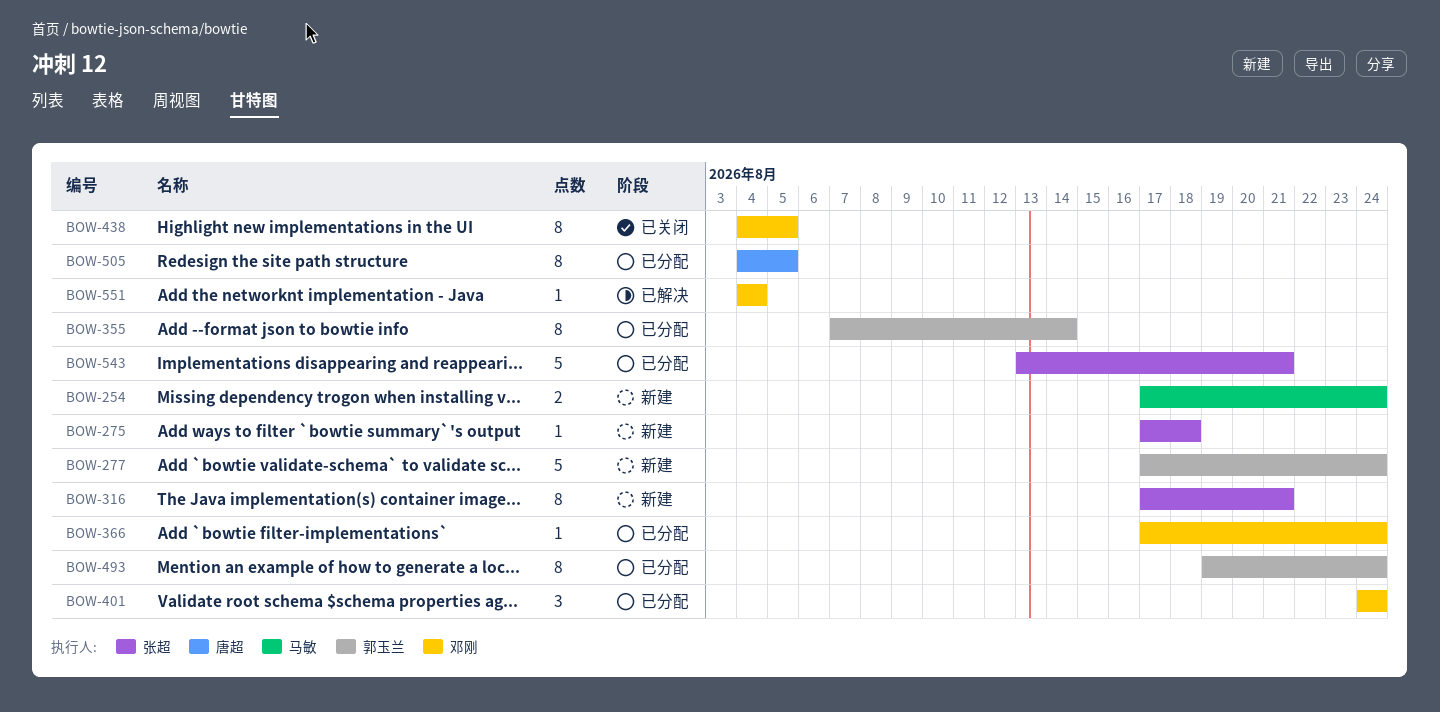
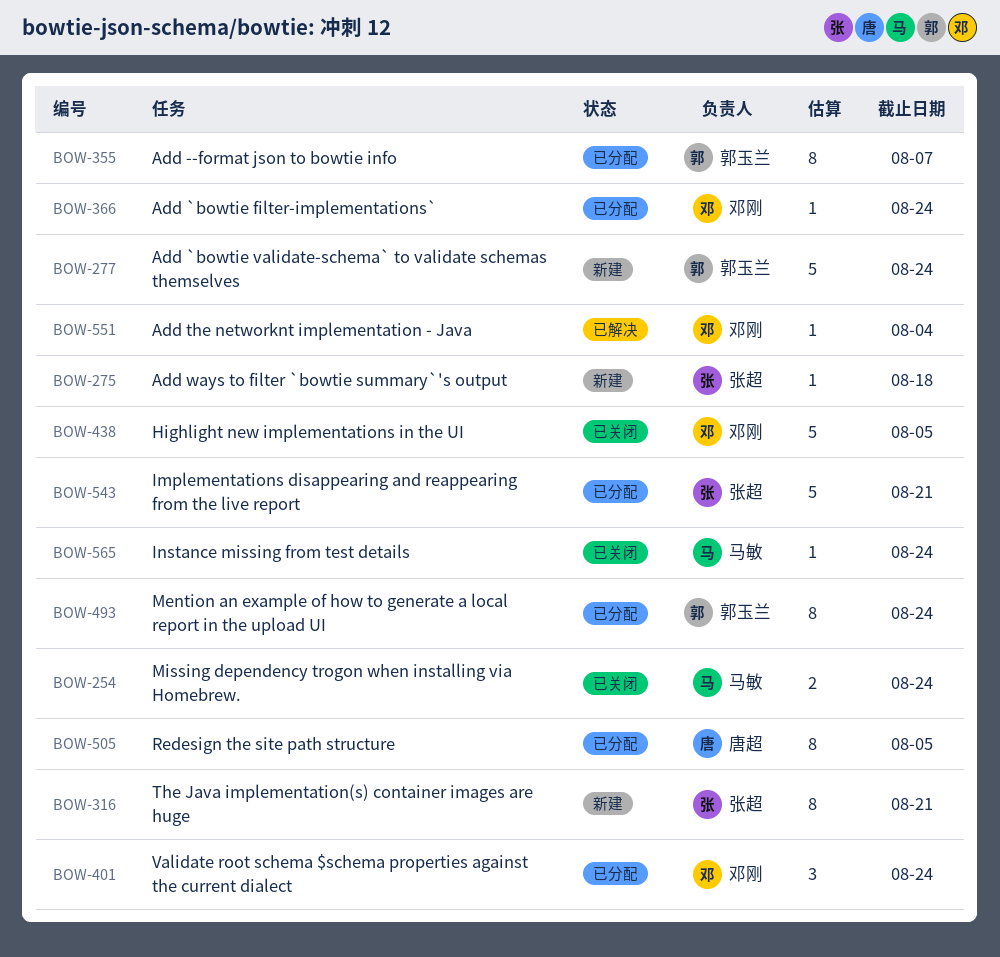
BOW-254, status: 新建 -> 已关闭
BOW-355, due: Aug 14 -> Aug 7
BOW-438, estimate: 8 -> 5
BOW-565: none -> present

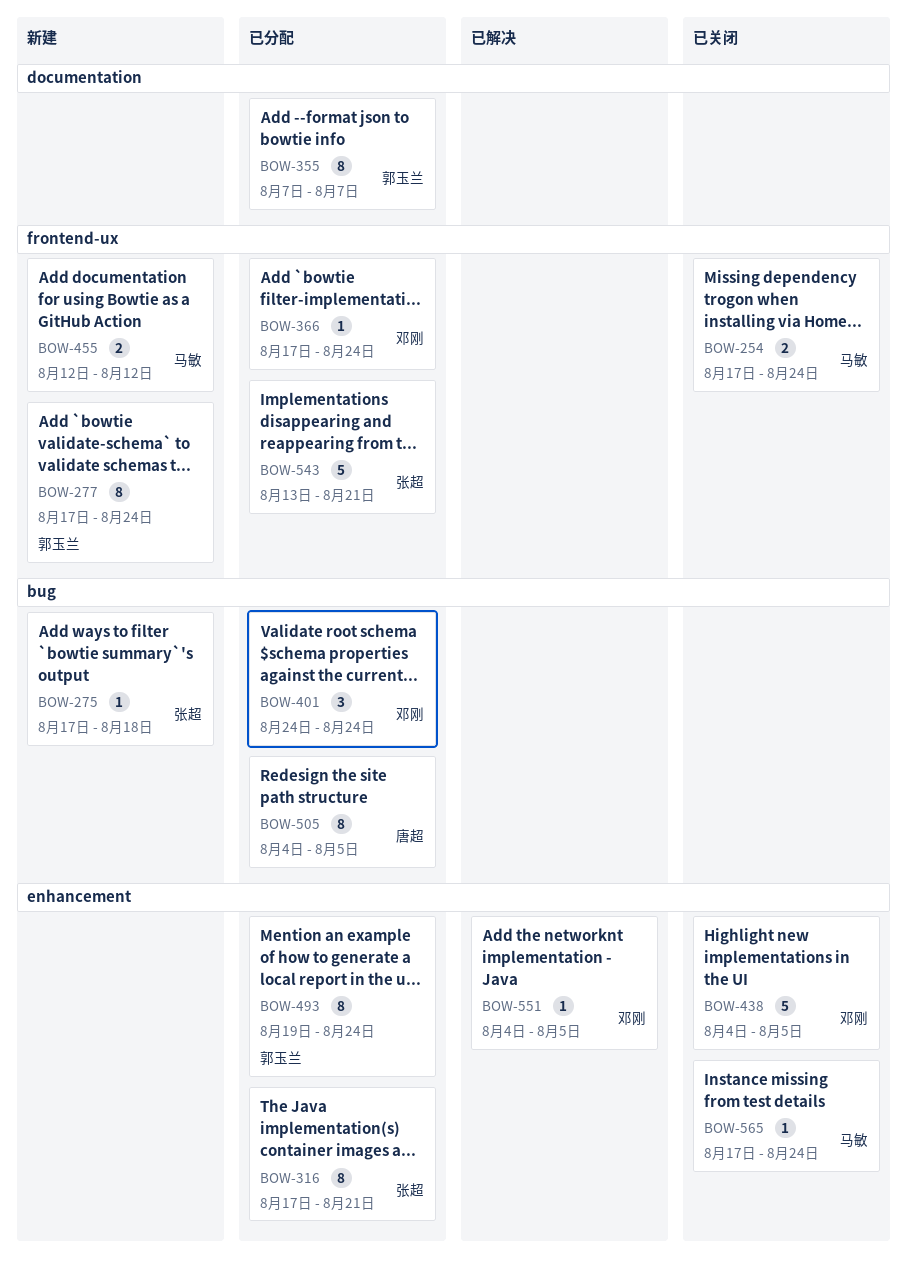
BOW-277, estimate: 5 -> 8
BOW-316, status: 新建 -> 已分配
BOW-455: none -> present
BOW-551, due: Aug 4 -> Aug 5

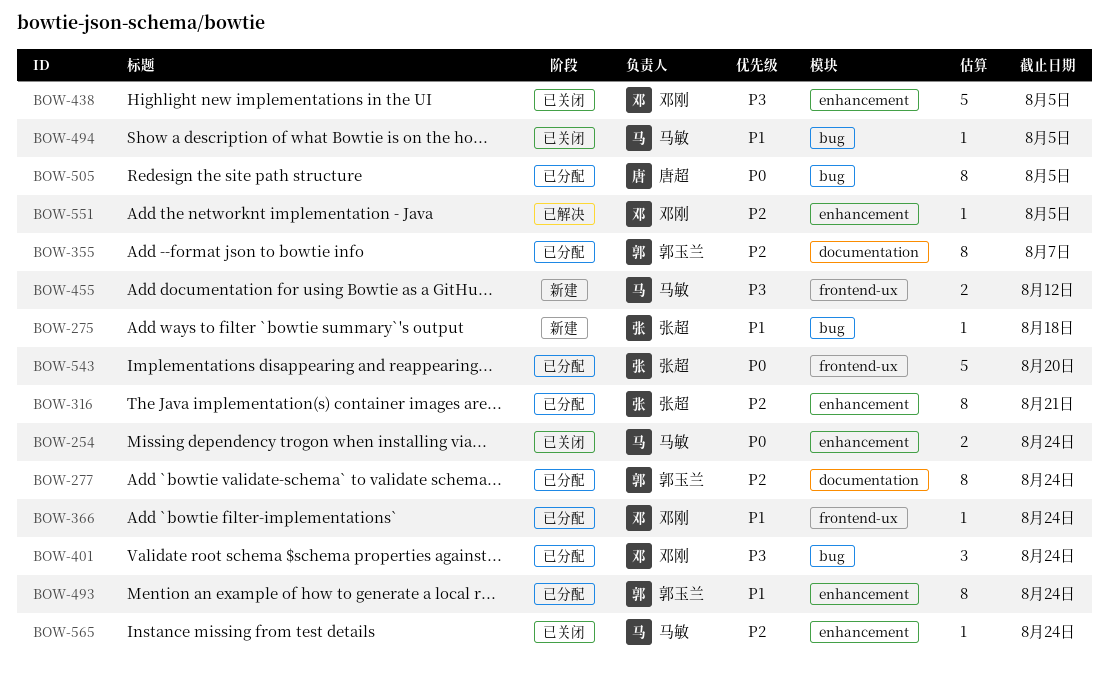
BOW-254, label: frontend-ux -> enhancement
BOW-277, status: 新建 -> 已分配
BOW-277, label: frontend-ux -> documentation
BOW-494: none -> present
BOW-543, due: Aug 21 -> Aug 20

